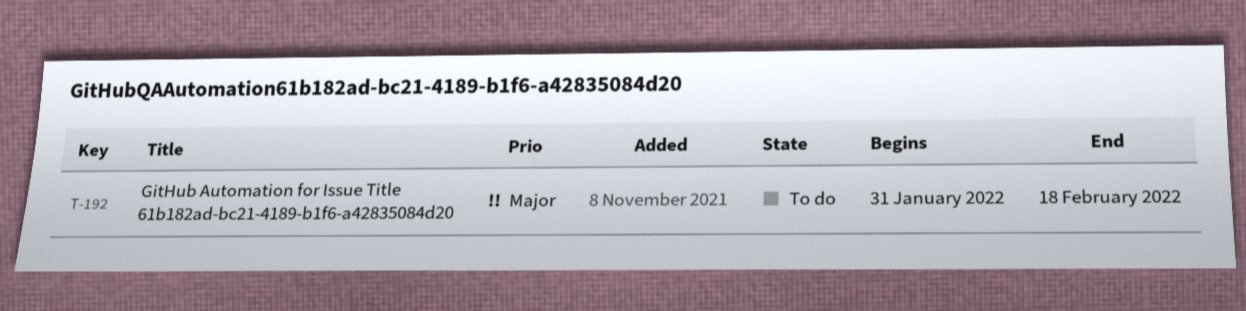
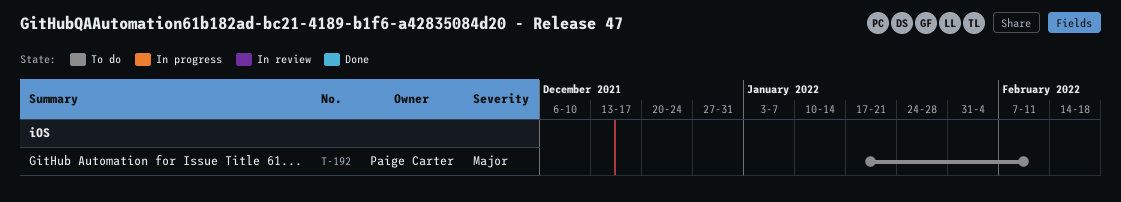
T-192, start: Jan 31 -> Jan 17
T-192, due: Feb 18 -> Feb 11

